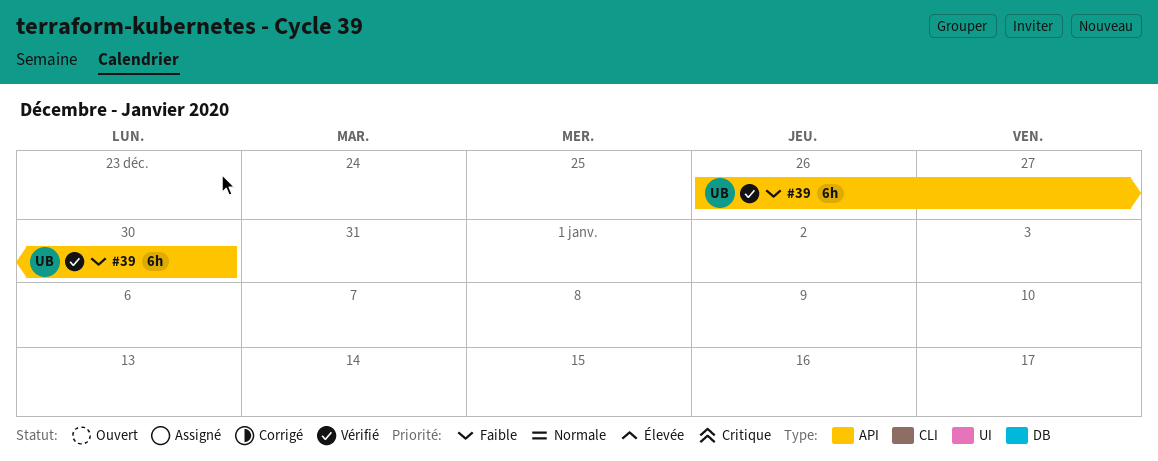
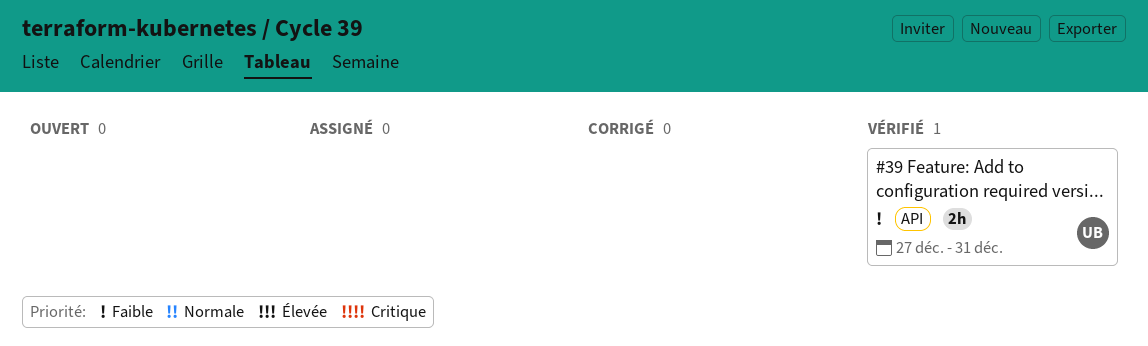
#39, estimate: 6h -> 2h
#39, start: Dec 26 -> Dec 27
#39, due: Dec 30 -> Dec 31

